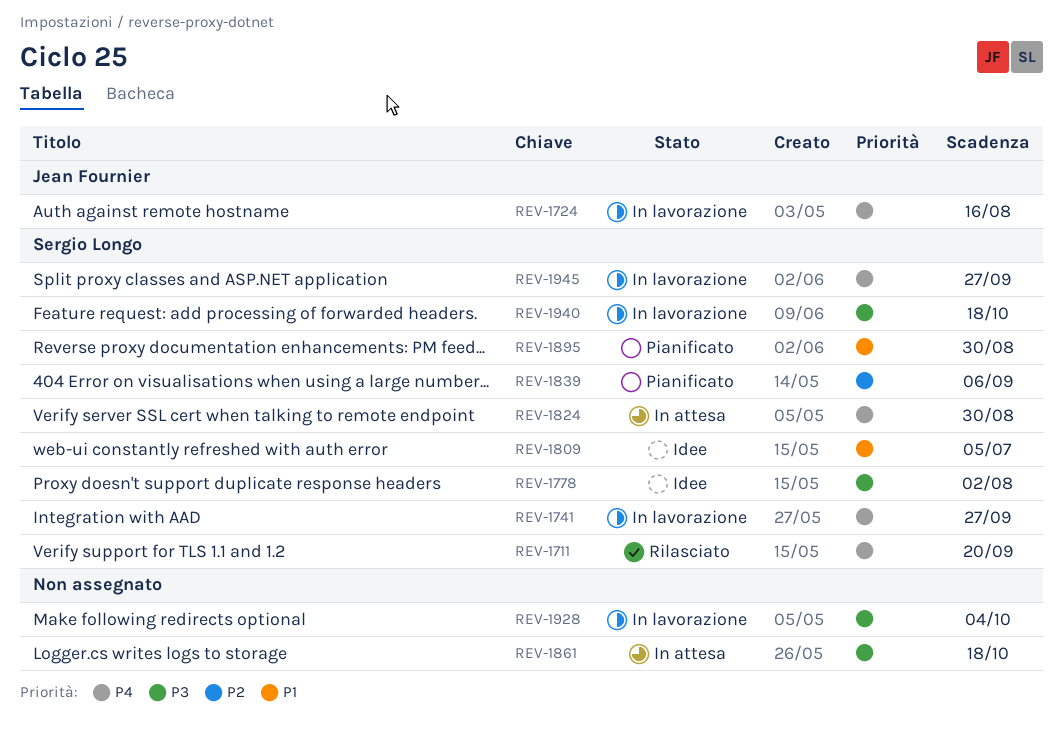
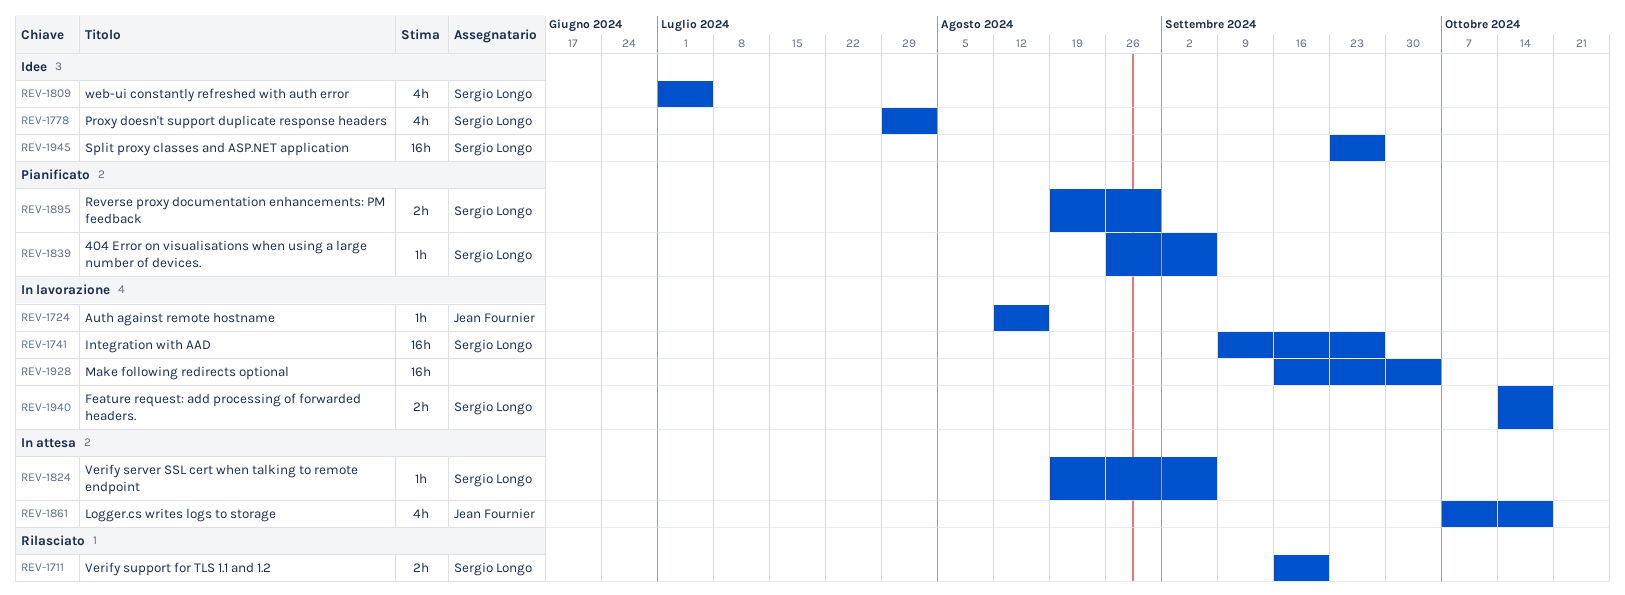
REV-1824, due: Aug 30 -> Sep 6
REV-1861, owner: none -> Jean Fournier
REV-1945, status: In lavorazione -> Idee

